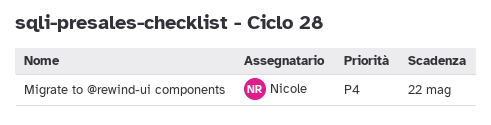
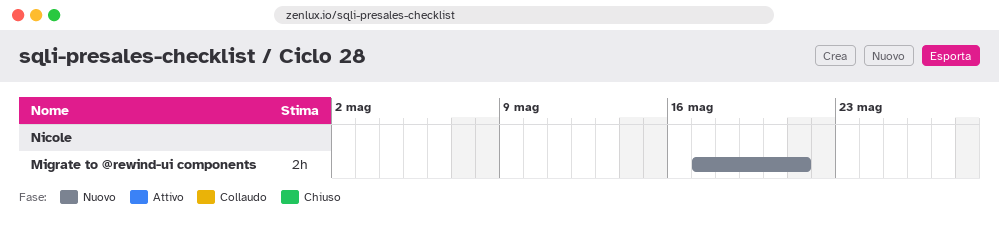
Migrate to @rewind-ui components, due: May 22 -> May 21

